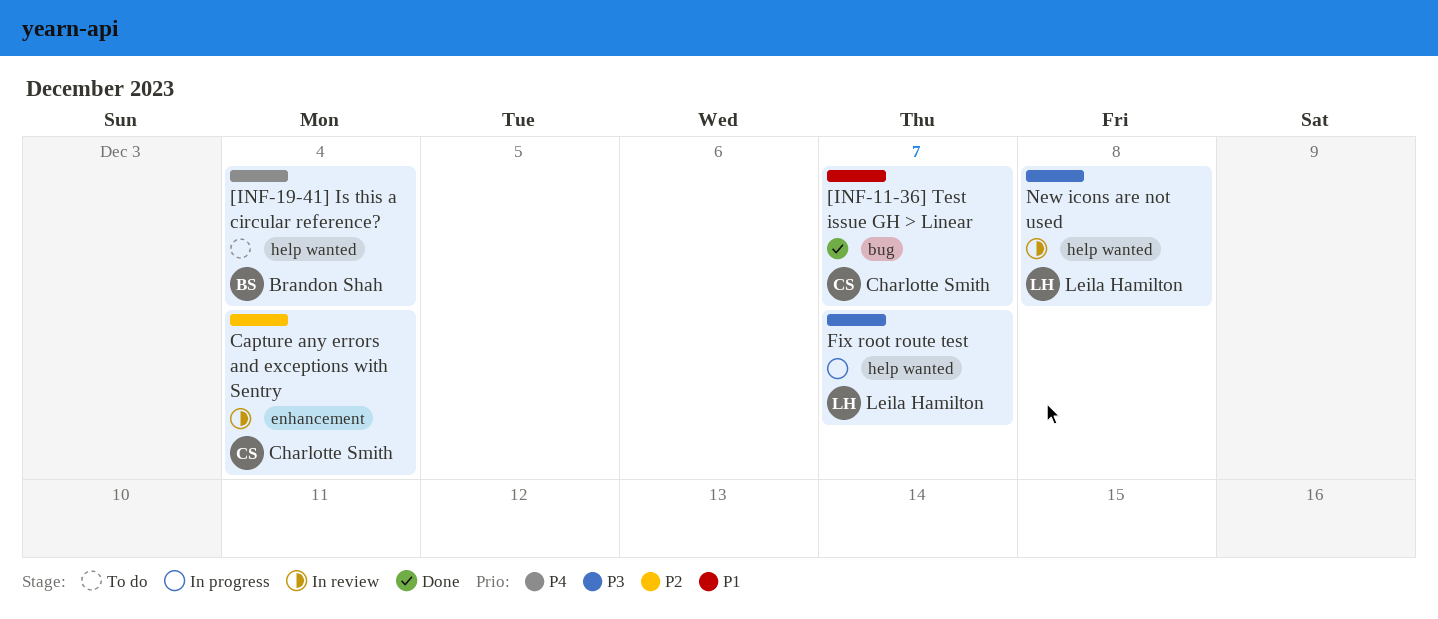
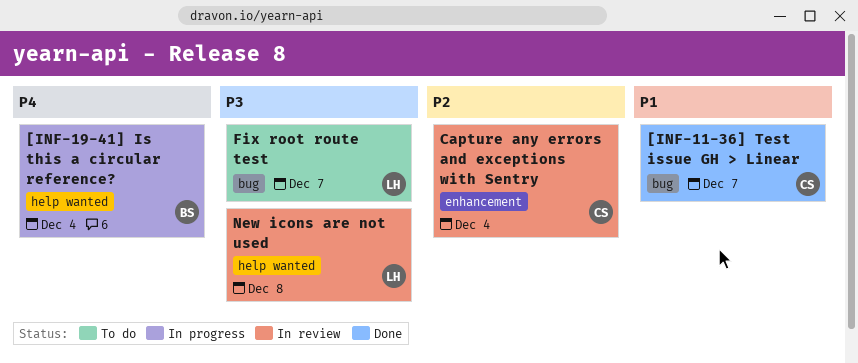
[INF-19-41] Is this a circular reference?, status: To do -> In progress
Fix root route test, status: In progress -> To do
Fix root route test, label: help wanted -> bug

